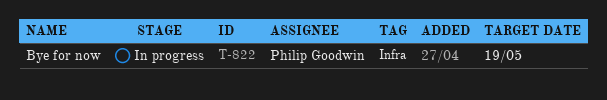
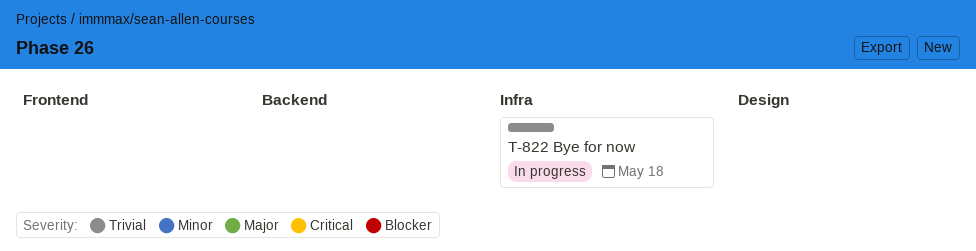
T-822, due: May 19 -> May 18

